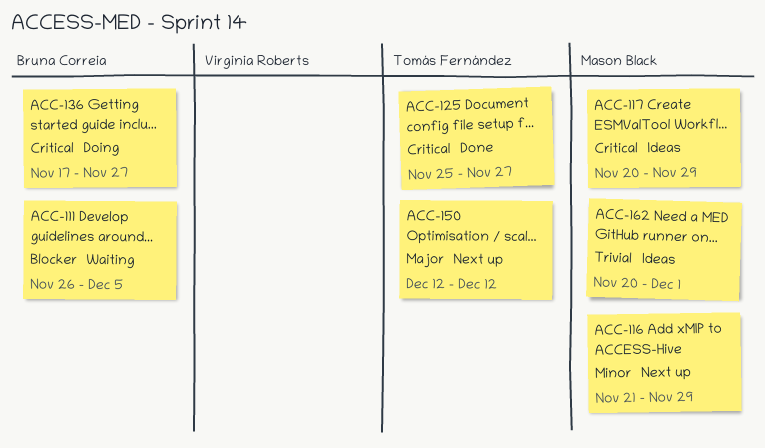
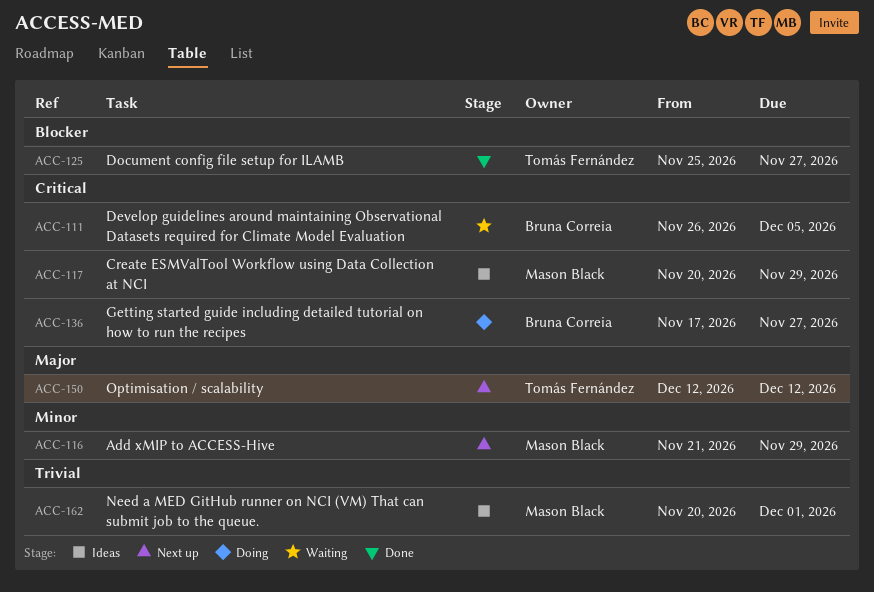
ACC-111, priority: Blocker -> Critical
ACC-125, priority: Critical -> Blocker

